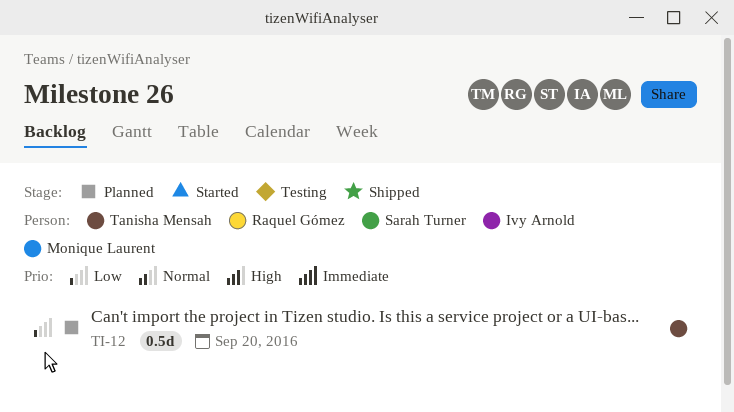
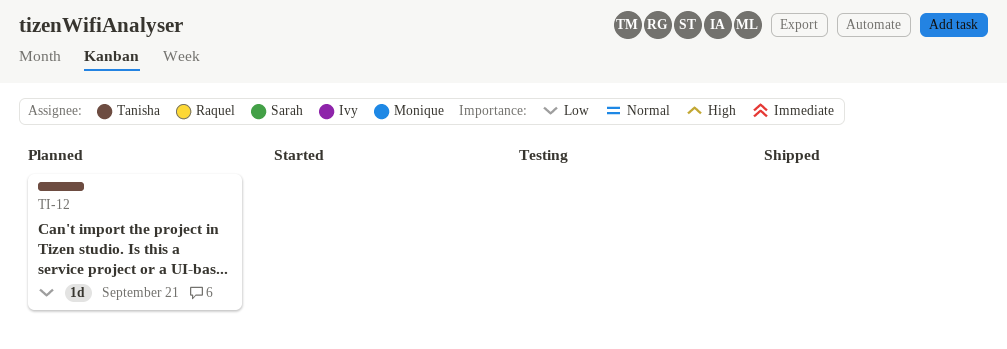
TI-12, estimate: 0.5d -> 1d
TI-12, due: Sep 20 -> Sep 21

